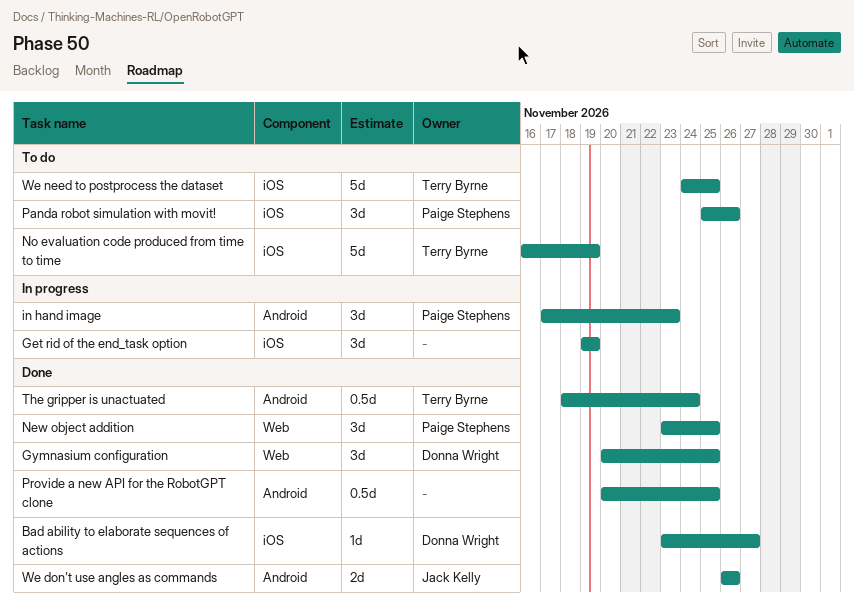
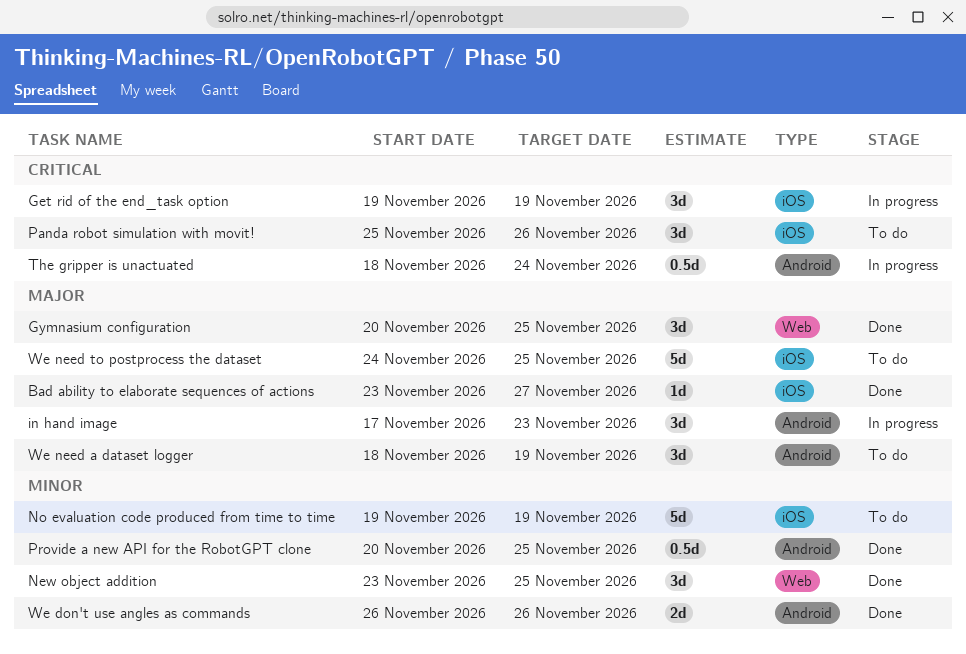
No evaluation code produced from time to time, start: Nov 16 -> Nov 19
The gripper is unactuated, status: Done -> In progress
We need a dataset logger: none -> present

